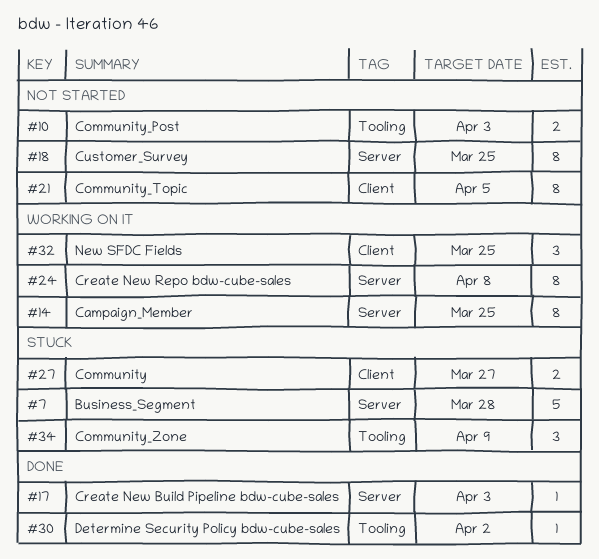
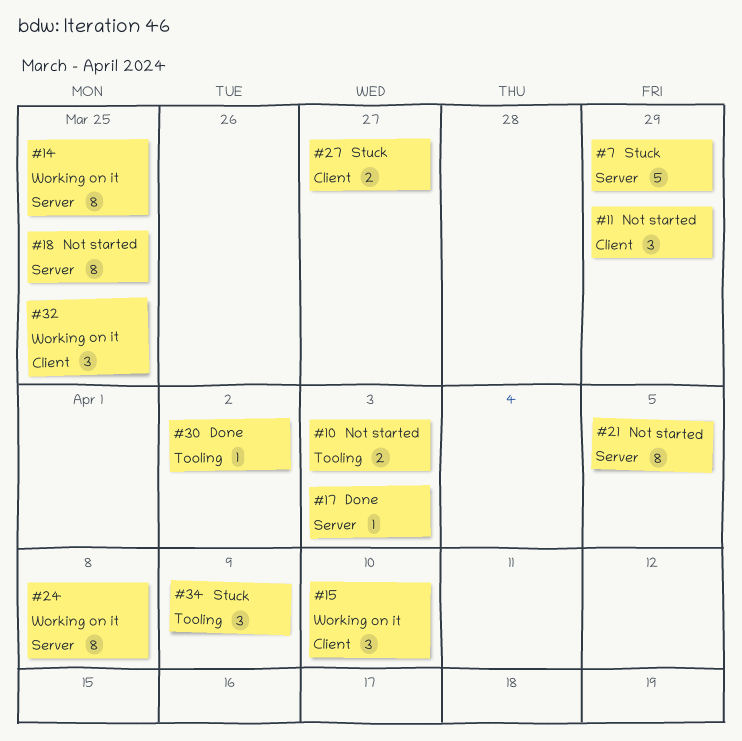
#7, due: Mar 28 -> Mar 29
#11: none -> present
#15: none -> present
#21, label: Client -> Server

